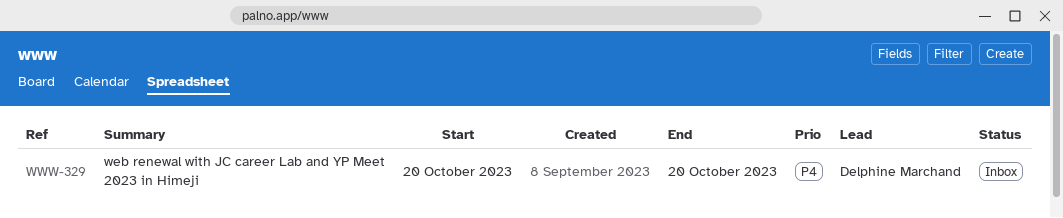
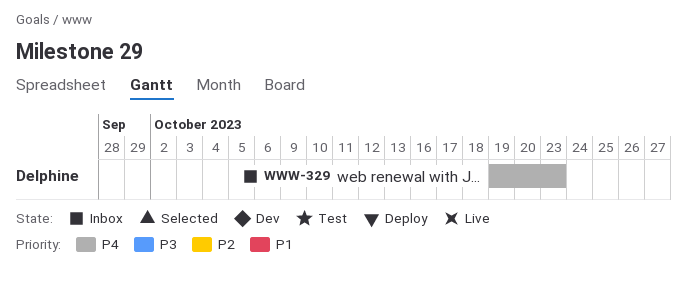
WWW-329, start: Oct 20 -> Oct 19
WWW-329, due: Oct 20 -> Oct 23

